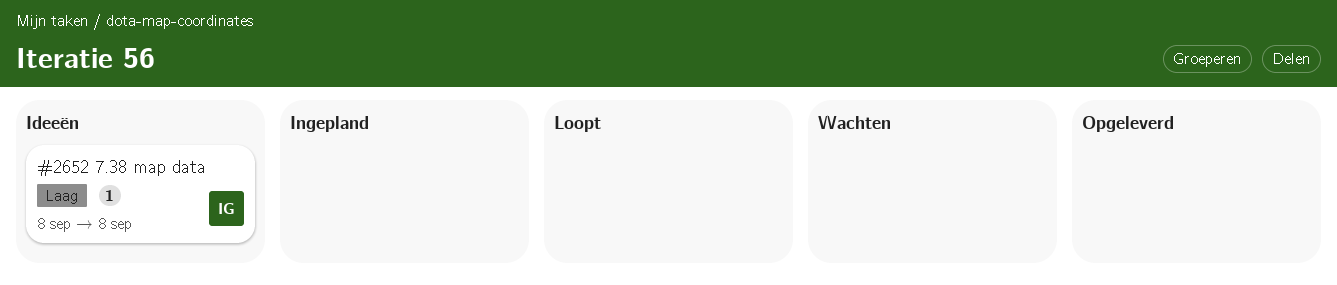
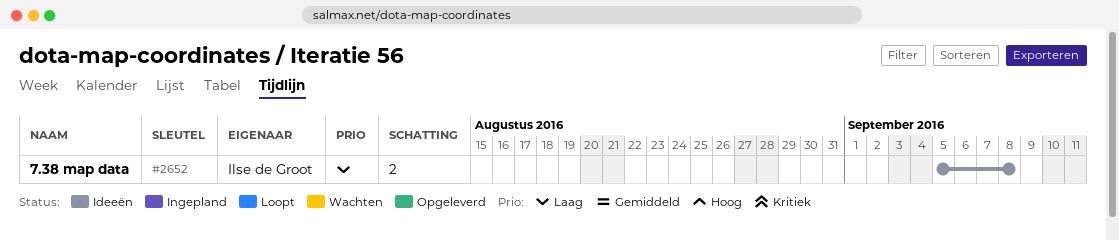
#2652, estimate: 1 -> 2
#2652, start: Sep 8 -> Sep 5

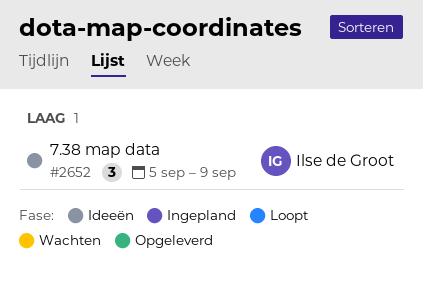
#2652, estimate: 2 -> 3
#2652, due: Sep 8 -> Sep 9

